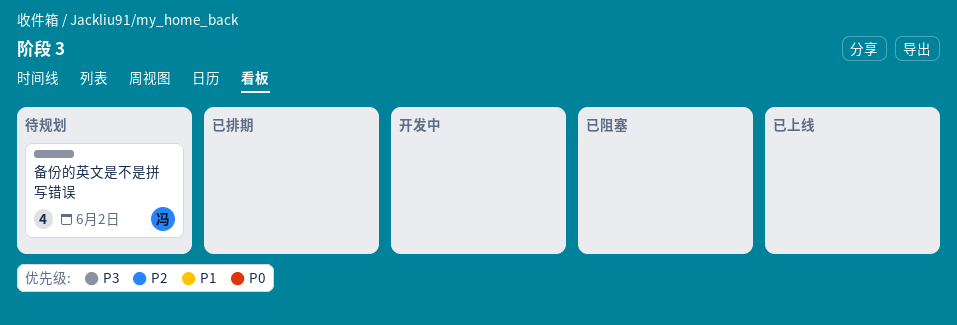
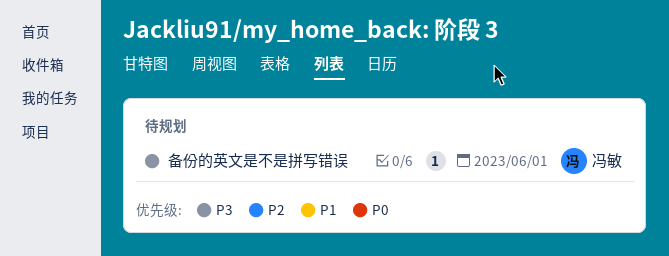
备份的英文是不是拼写错误, estimate: 4 -> 1
备份的英文是不是拼写错误, due: Jun 2 -> Jun 1

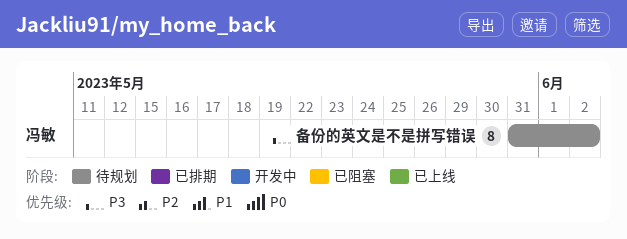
备份的英文是不是拼写错误, estimate: 1 -> 8
备份的英文是不是拼写错误, due: Jun 1 -> Jun 2

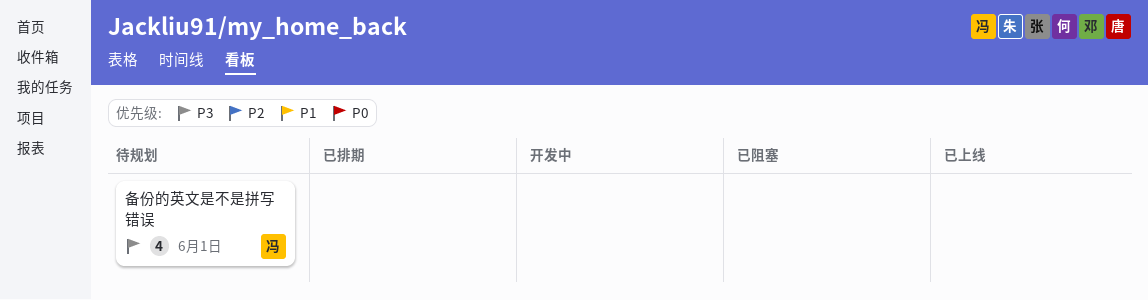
备份的英文是不是拼写错误, estimate: 8 -> 4
备份的英文是不是拼写错误, due: Jun 2 -> Jun 1

